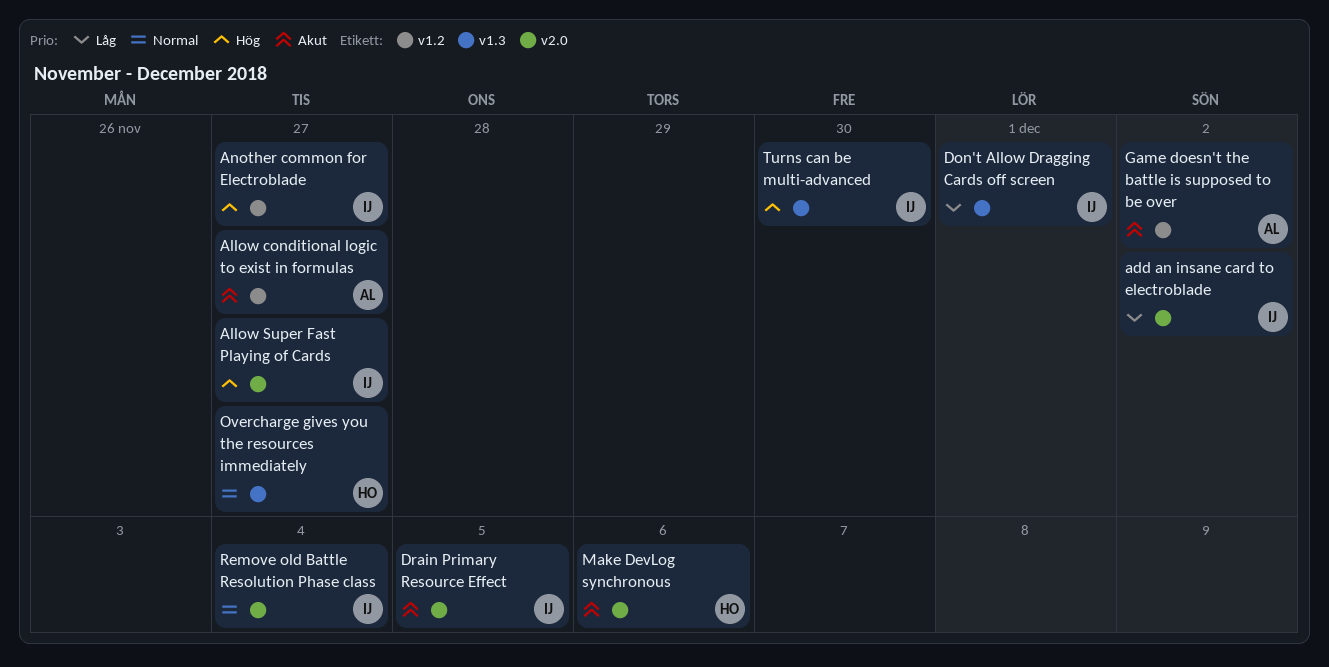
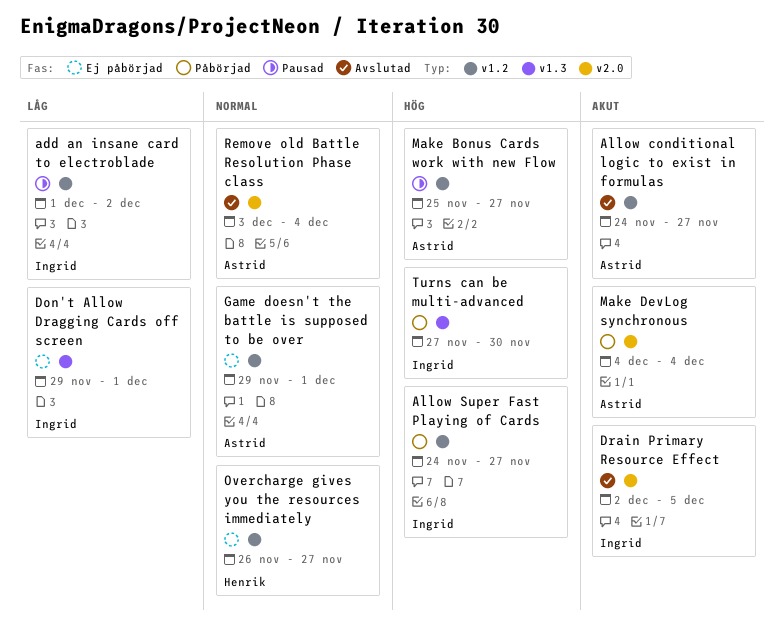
add an insane card to electroblade, label: v2.0 -> v1.2
Allow Super Fast Playing of Cards, label: v2.0 -> v1.2
Another common for Electroblade: present -> none
Game doesn't the battle is supposed to be over, priority: Akut -> Normal
Game doesn't the battle is supposed to be over, due: Dec 2 -> Dec 1
Make Bonus Cards work with new Flow: none -> present
Make DevLog synchronous, owner: Henrik -> Astrid
Make DevLog synchronous, due: Dec 6 -> Dec 4
Overcharge gives you the resources immediately, label: v1.3 -> v1.2
Remove old Battle Resolution Phase class, owner: Ingrid -> Astrid

